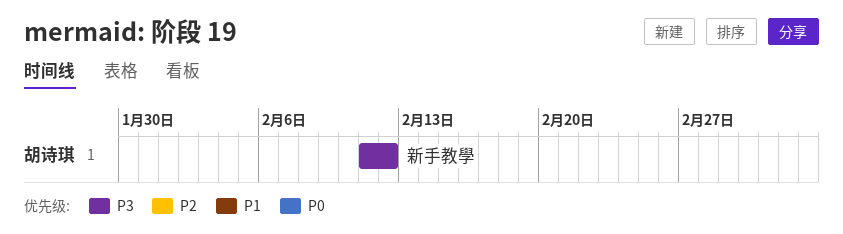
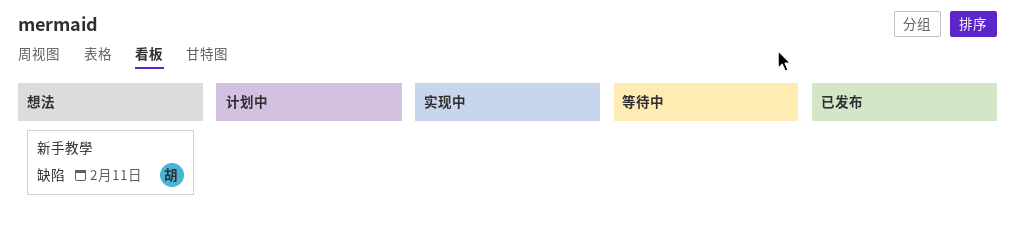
新手教學, due: Feb 12 -> Feb 11

